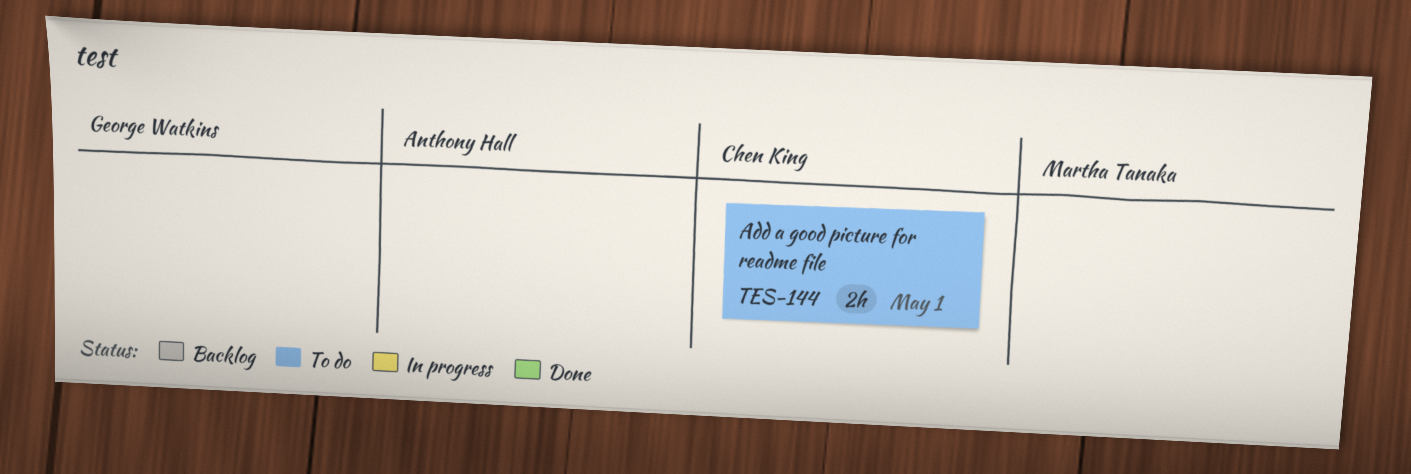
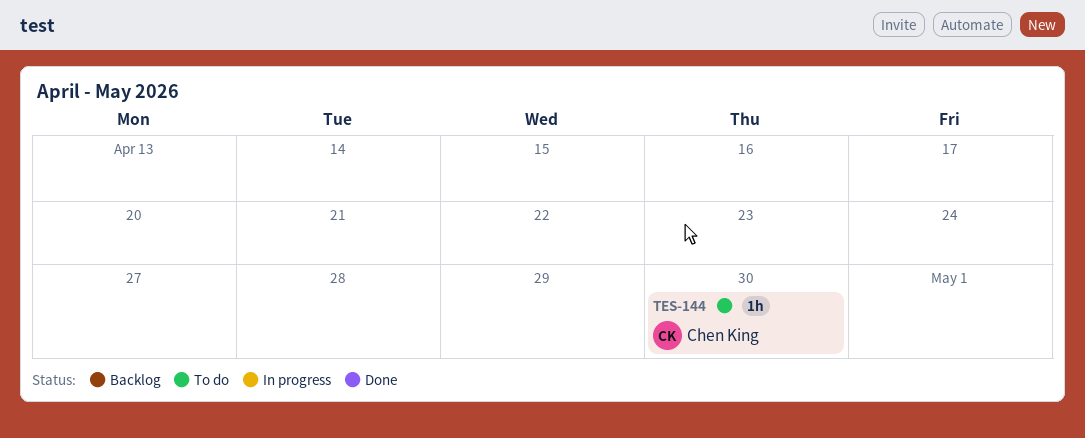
TES-144, estimate: 2h -> 1h
TES-144, due: May 1 -> Apr 30

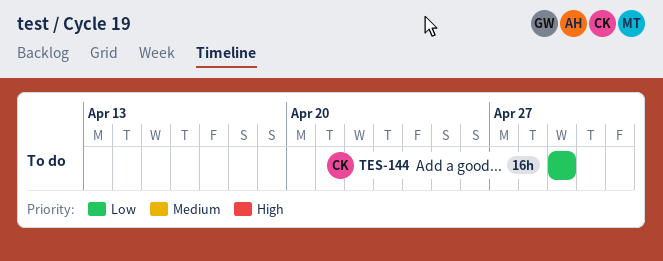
TES-144, estimate: 1h -> 16h
TES-144, due: Apr 30 -> Apr 29

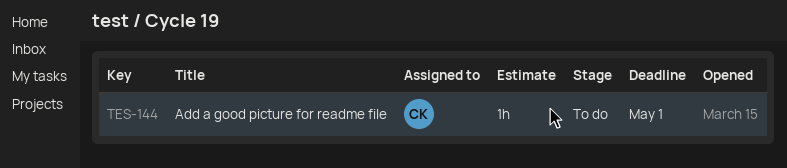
TES-144, estimate: 16h -> 1h
TES-144, due: Apr 29 -> May 1

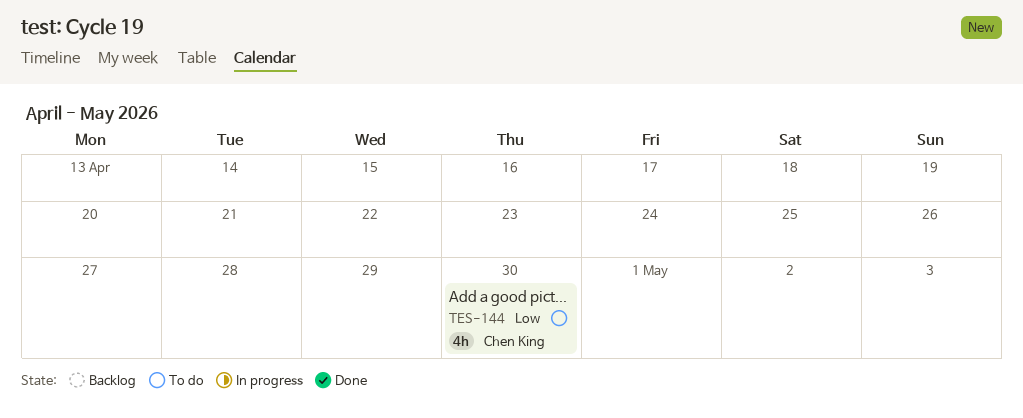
TES-144, estimate: 1h -> 4h
TES-144, due: May 1 -> Apr 30

